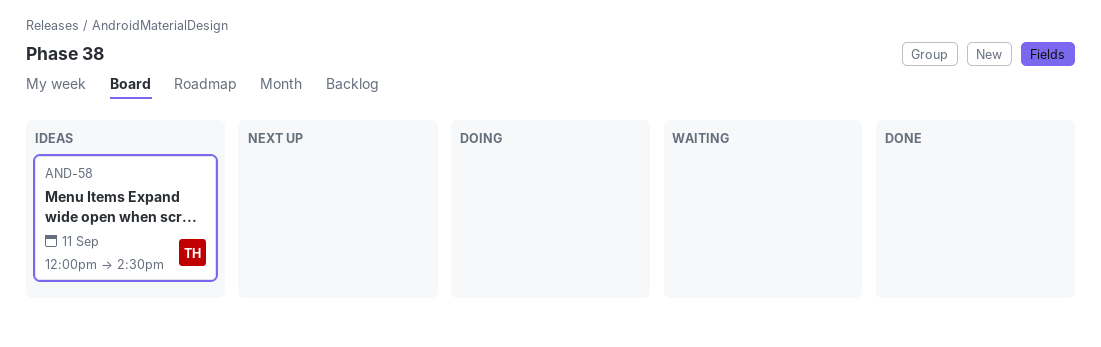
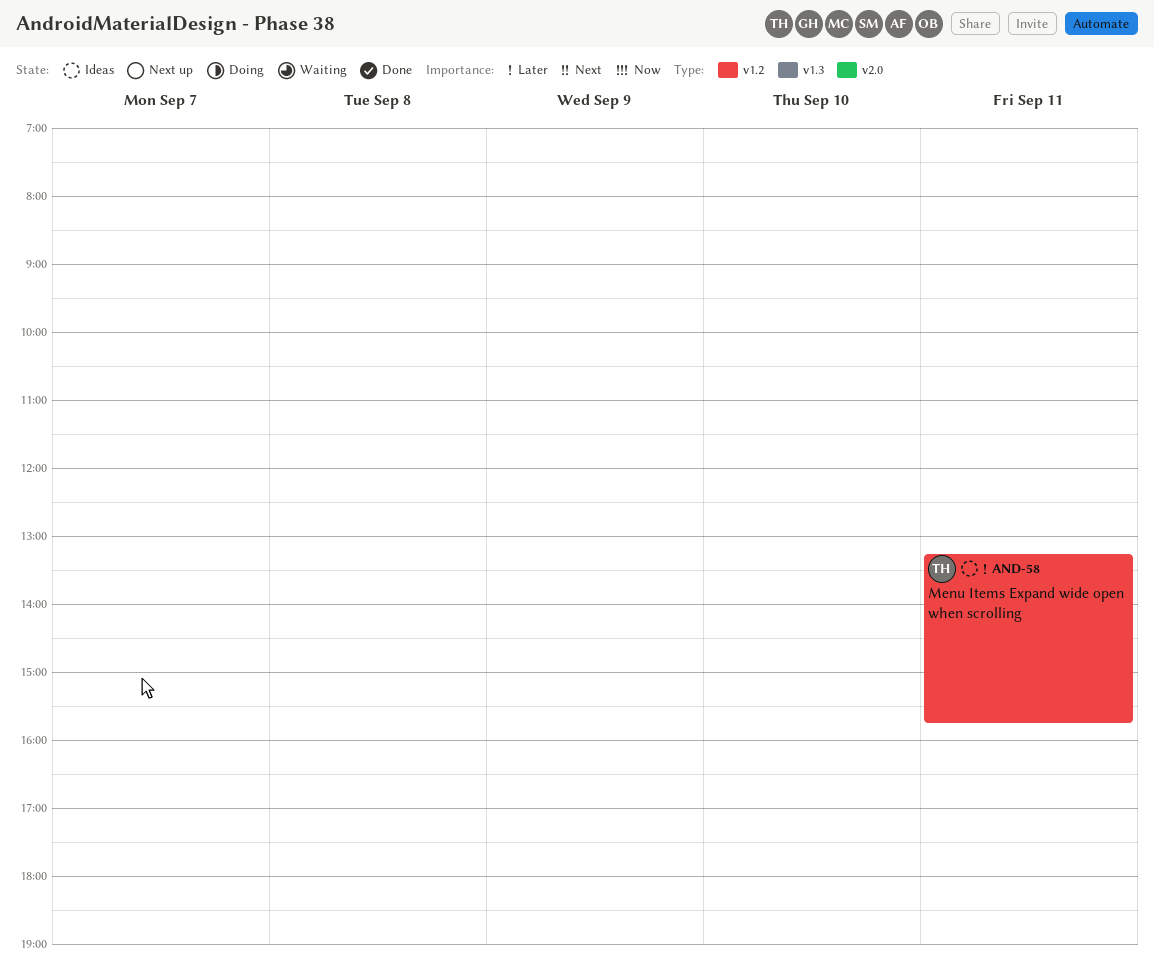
AND-58, begins: 12:00 -> 13:15
AND-58, ends: 14:30 -> 15:45

